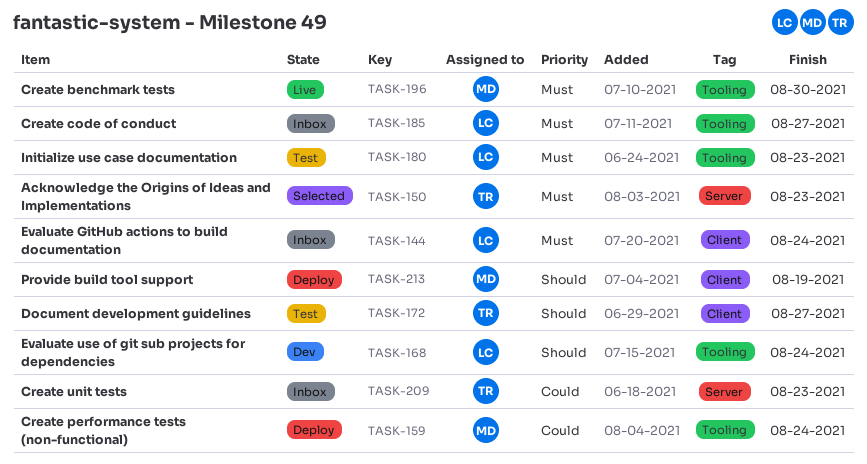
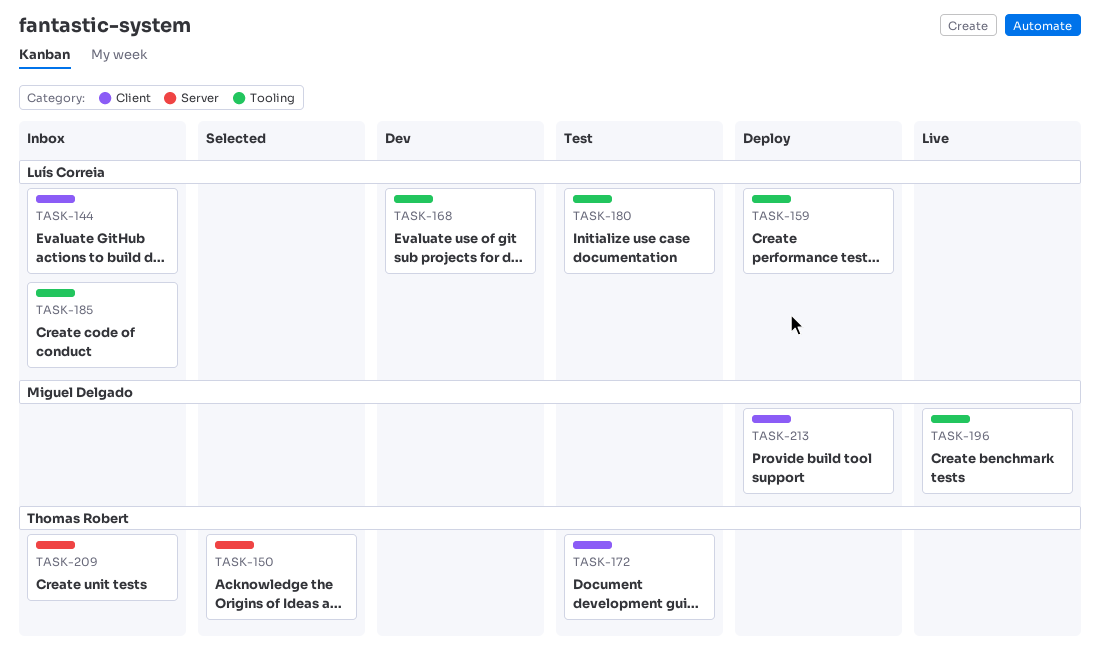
TASK-159, owner: Miguel Delgado -> Luís Correia

